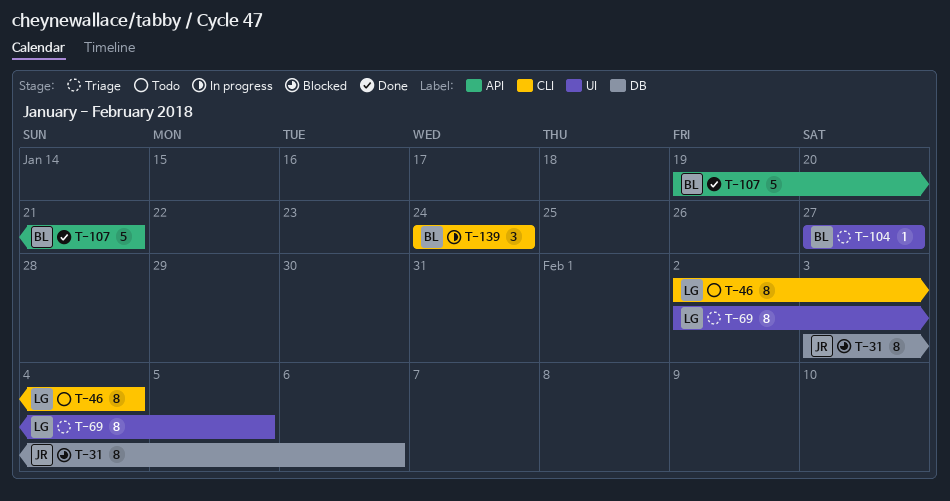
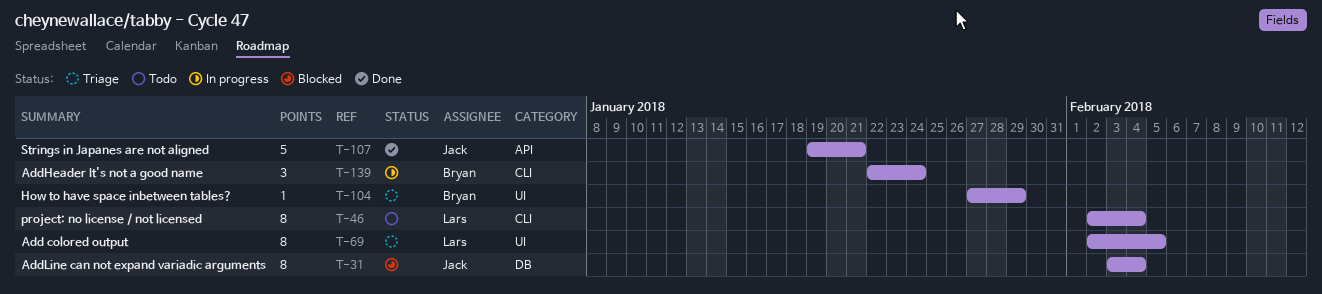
T-31, due: Feb 6 -> Feb 4
T-104, due: Jan 27 -> Jan 29
T-107, owner: Bryan -> Jack
T-139, start: Jan 24 -> Jan 22

